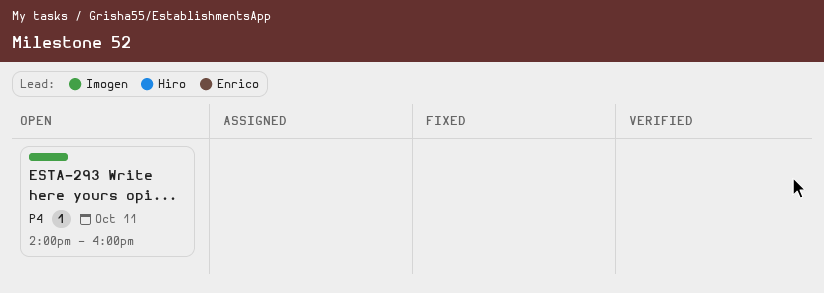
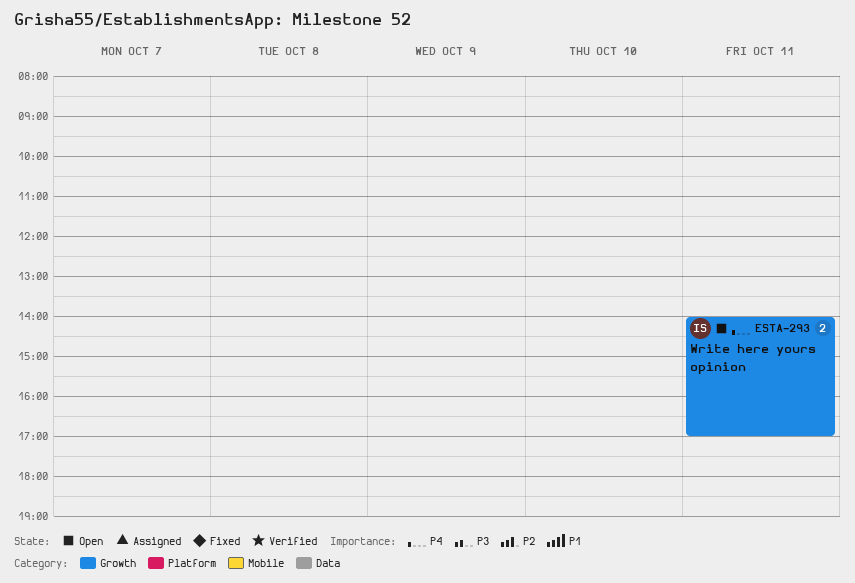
ESTA-293, estimate: 1 -> 2
ESTA-293, ends: 16:00 -> 17:00

